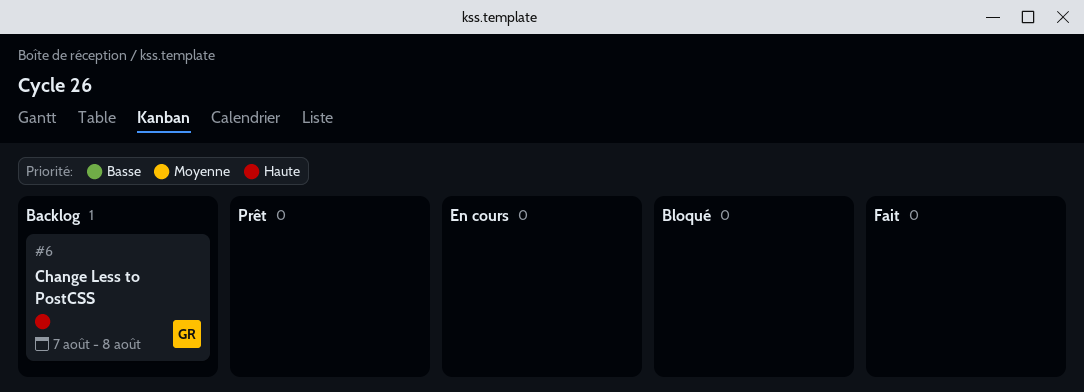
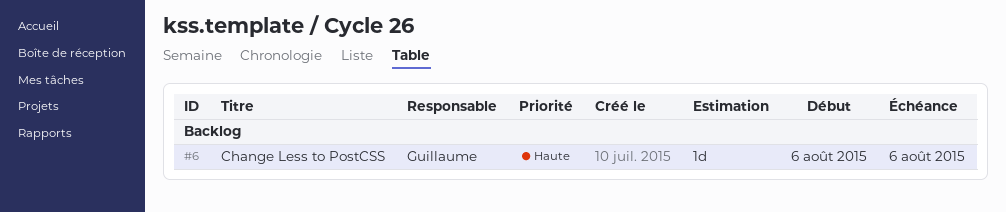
#6, start: Aug 7 -> Aug 6
#6, due: Aug 8 -> Aug 6

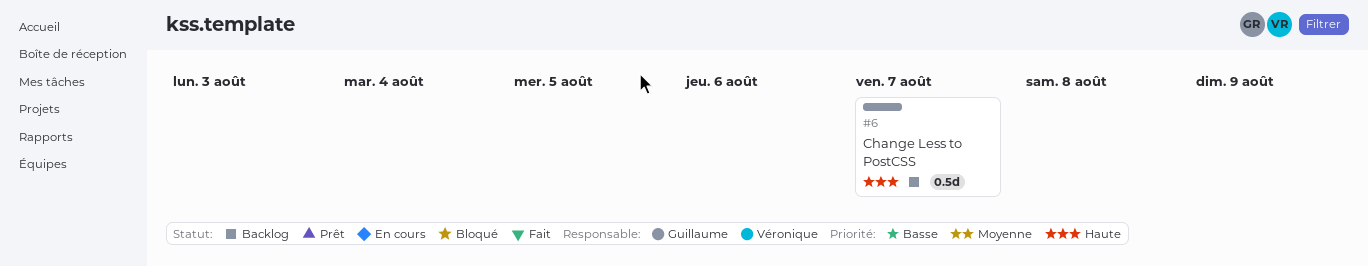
#6, estimate: 1d -> 0.5d
#6, due: Aug 6 -> Aug 7

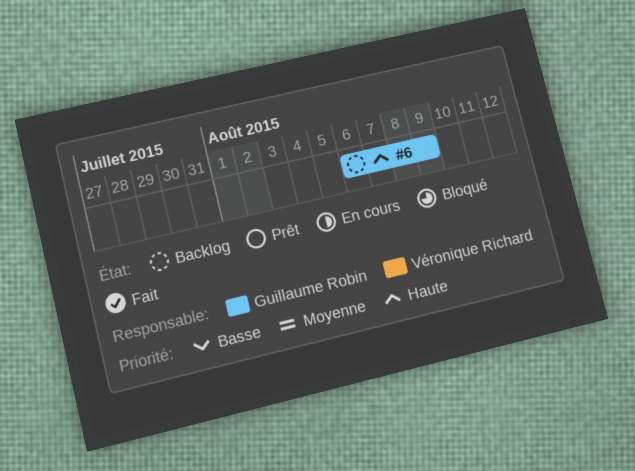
#6, due: Aug 7 -> Aug 9

